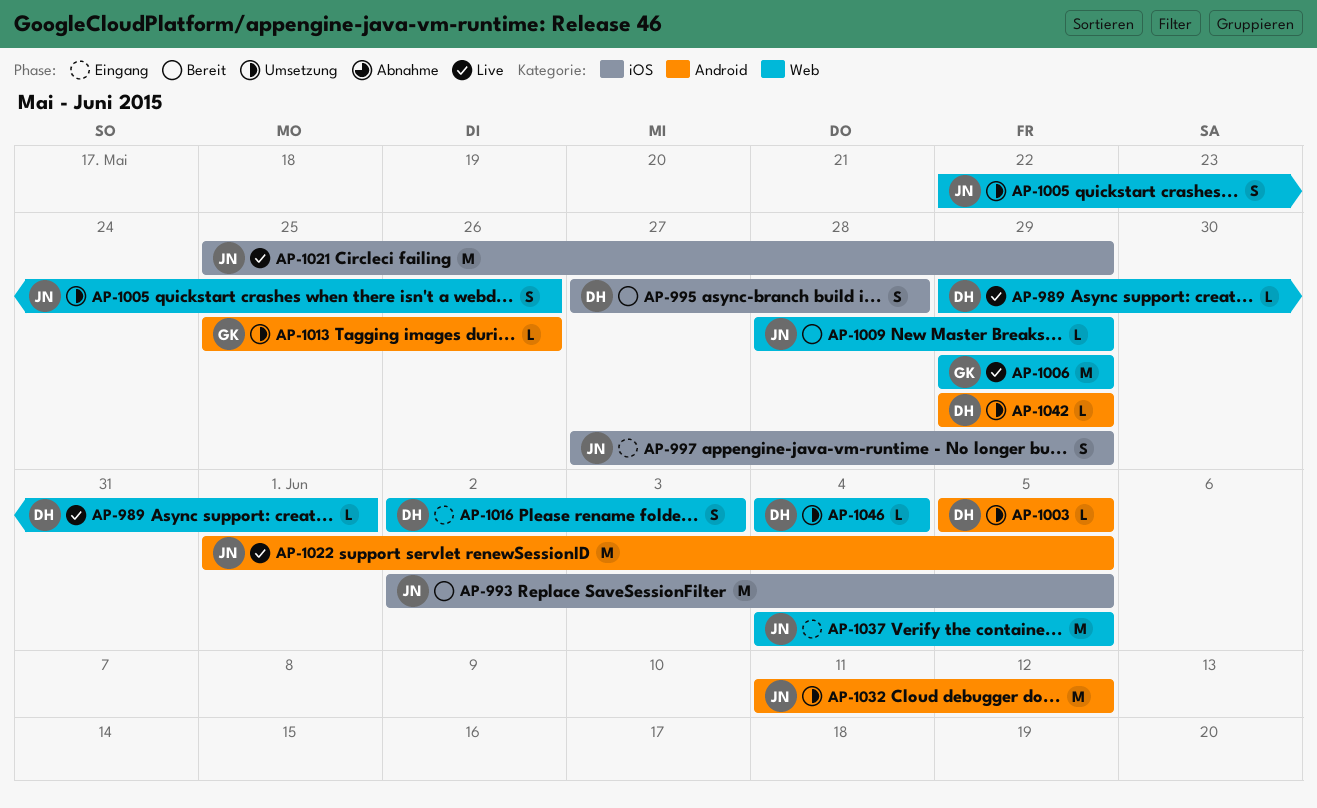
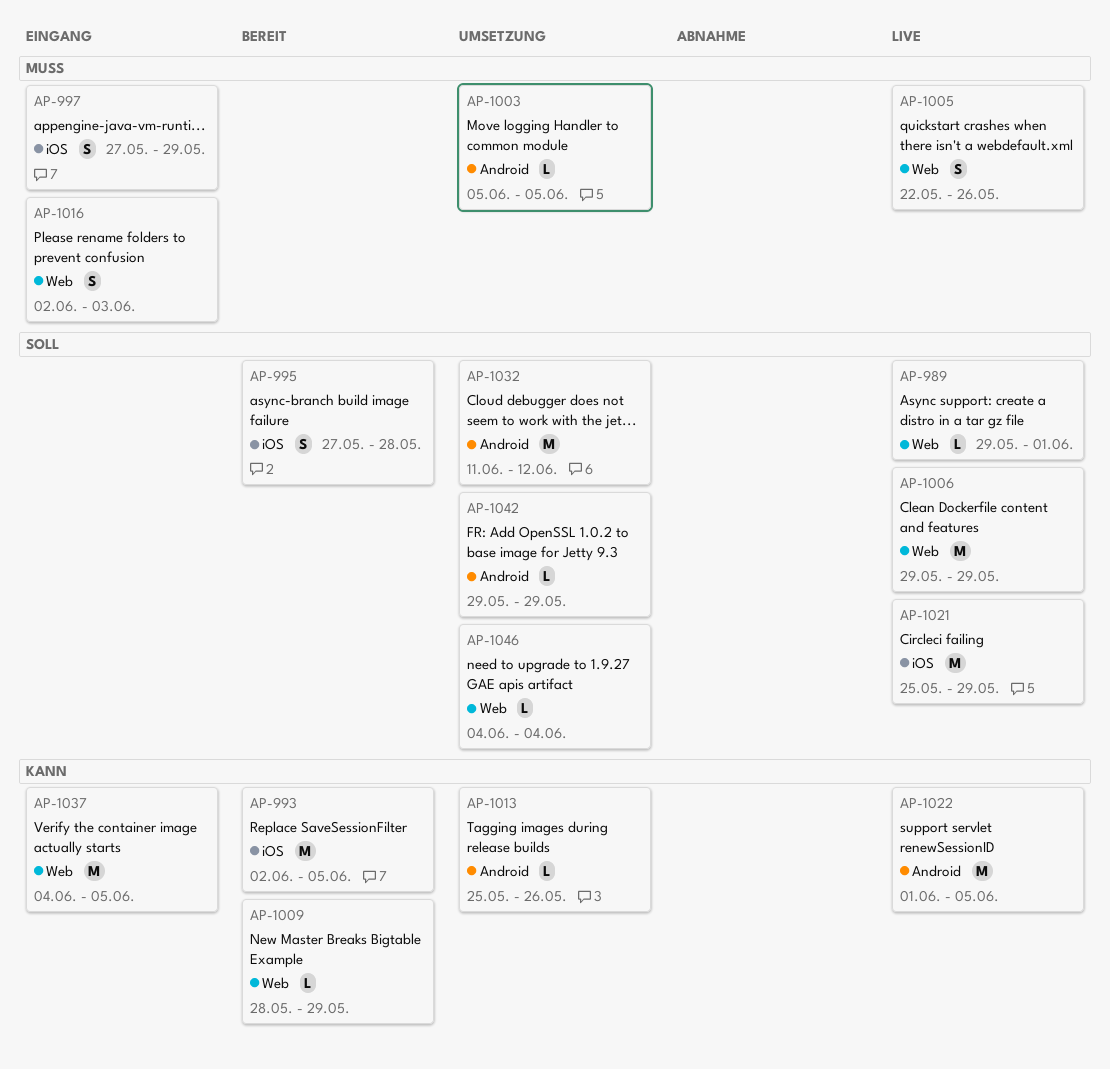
AP-1005, status: Umsetzung -> Live

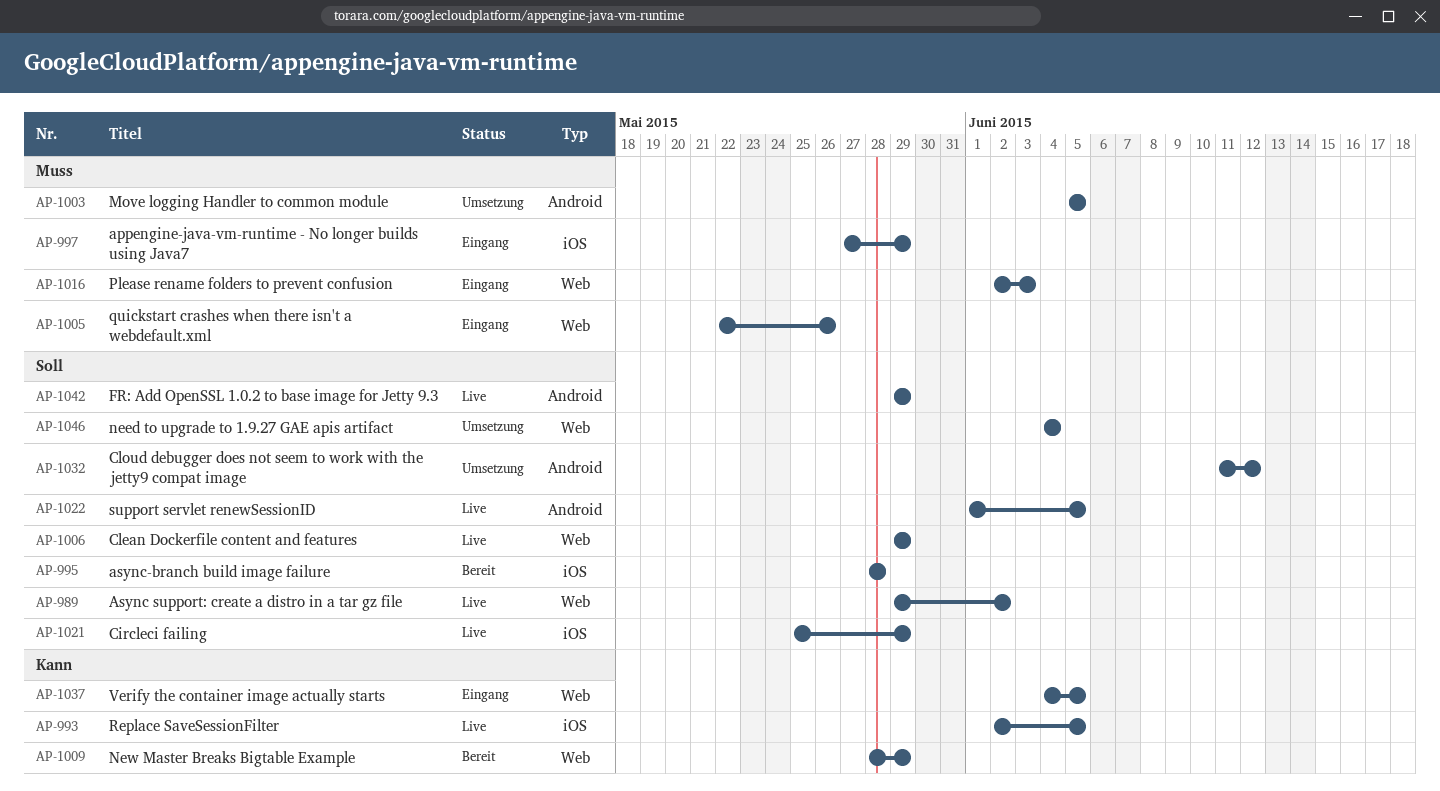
AP-989, due: Jun 1 -> Jun 2
AP-993, status: Bereit -> Live
AP-995, start: May 27 -> May 28
AP-1005, status: Live -> Eingang
AP-1013: present -> none
AP-1022, priority: Kann -> Soll
AP-1042, status: Umsetzung -> Live

